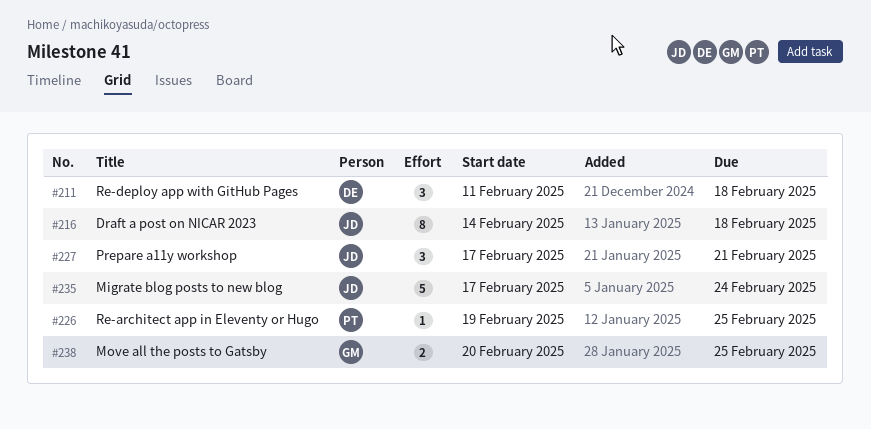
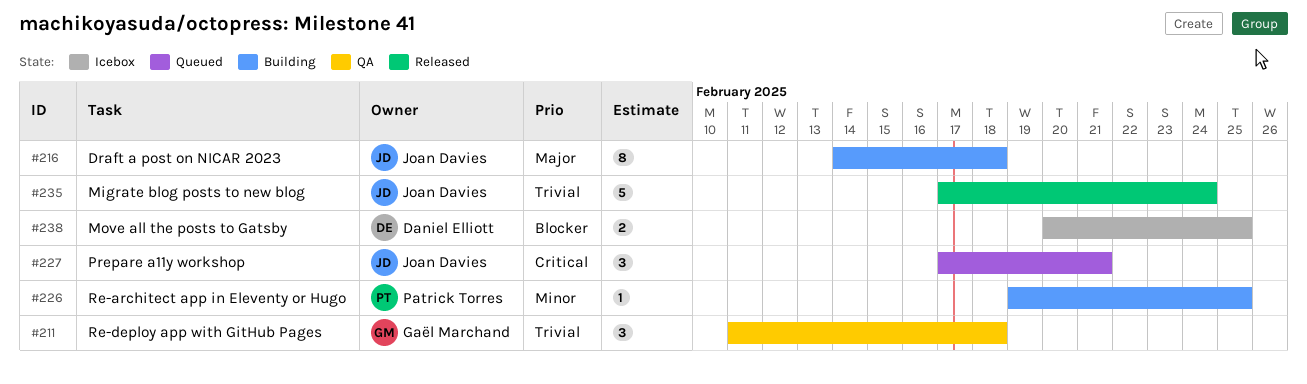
#211, owner: Daniel Elliott -> Gaël Marchand
#238, owner: Gaël Marchand -> Daniel Elliott

